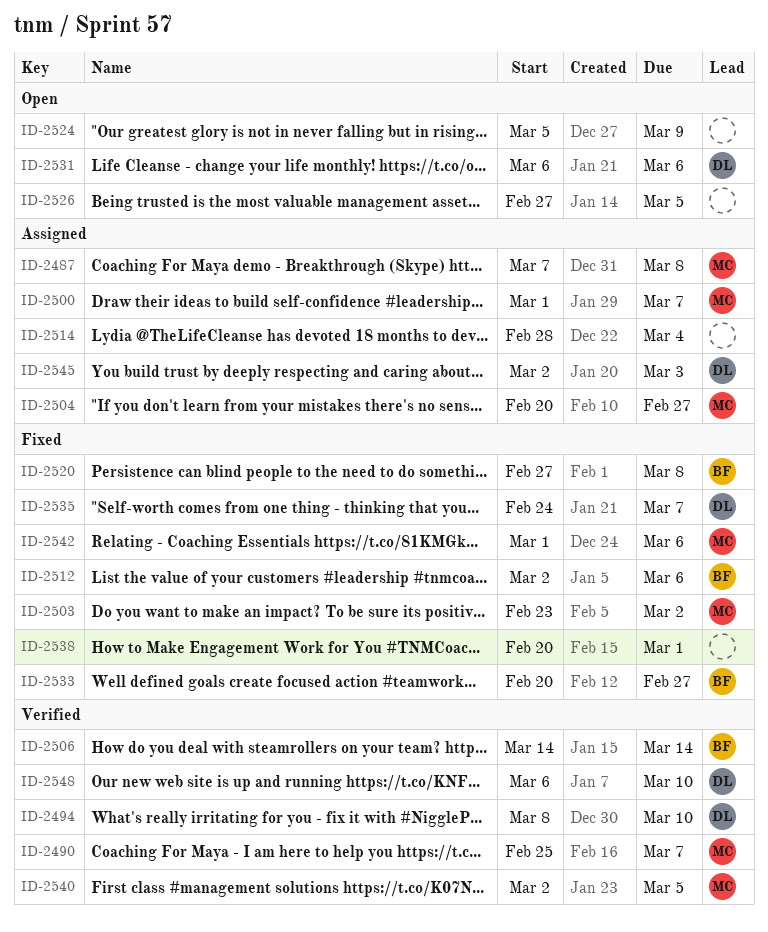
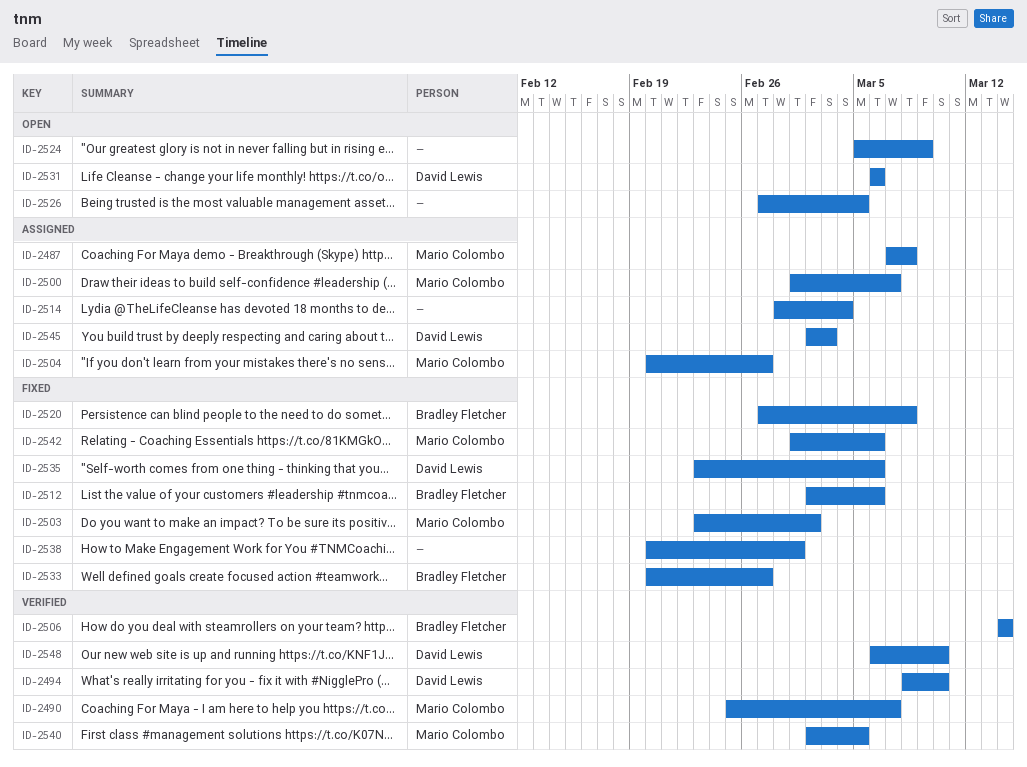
ID-2535, start: Feb 24 -> Feb 23
ID-2535, due: Mar 7 -> Mar 6

